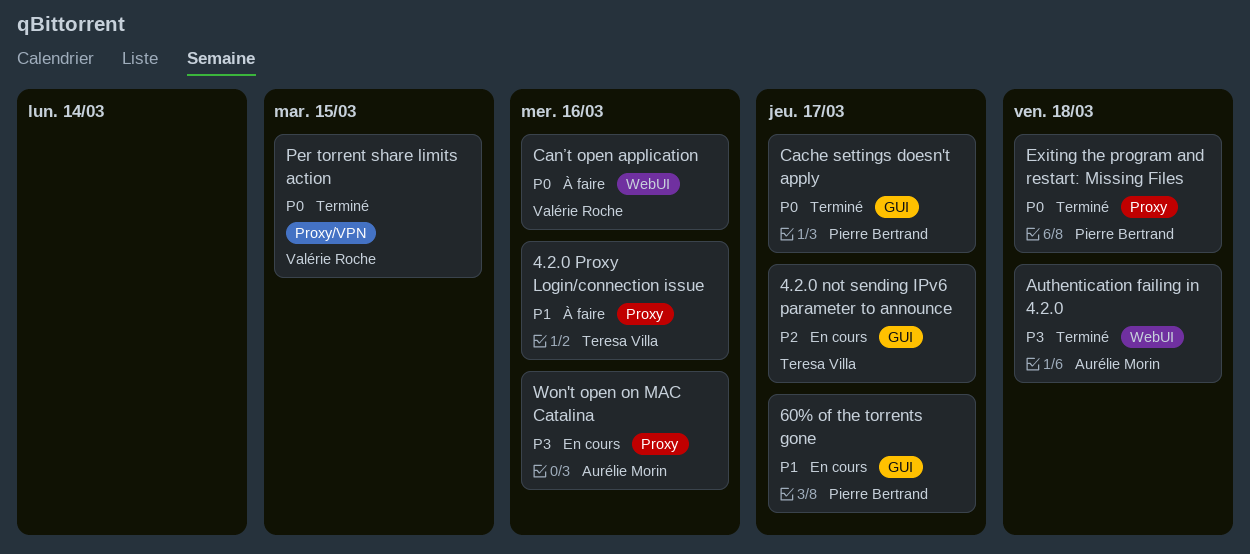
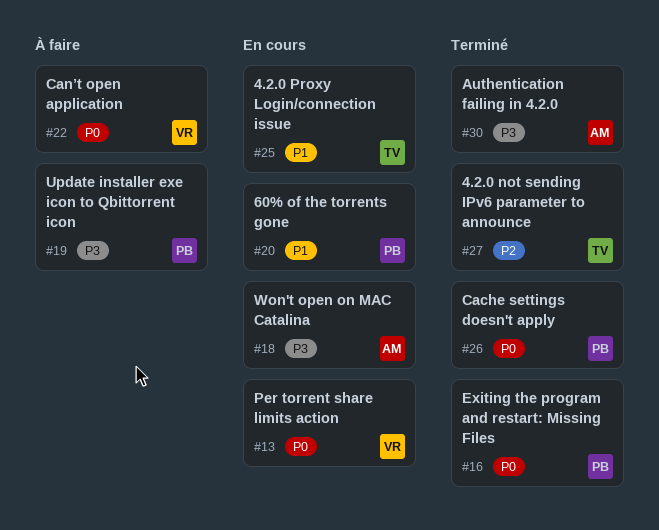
4.2.0 not sending IPv6 parameter to announce, status: En cours -> Terminé
4.2.0 Proxy Login/connection issue, status: À faire -> En cours
Per torrent share limits action, status: Terminé -> En cours
Update installer exe icon to Qbittorrent icon: none -> present

